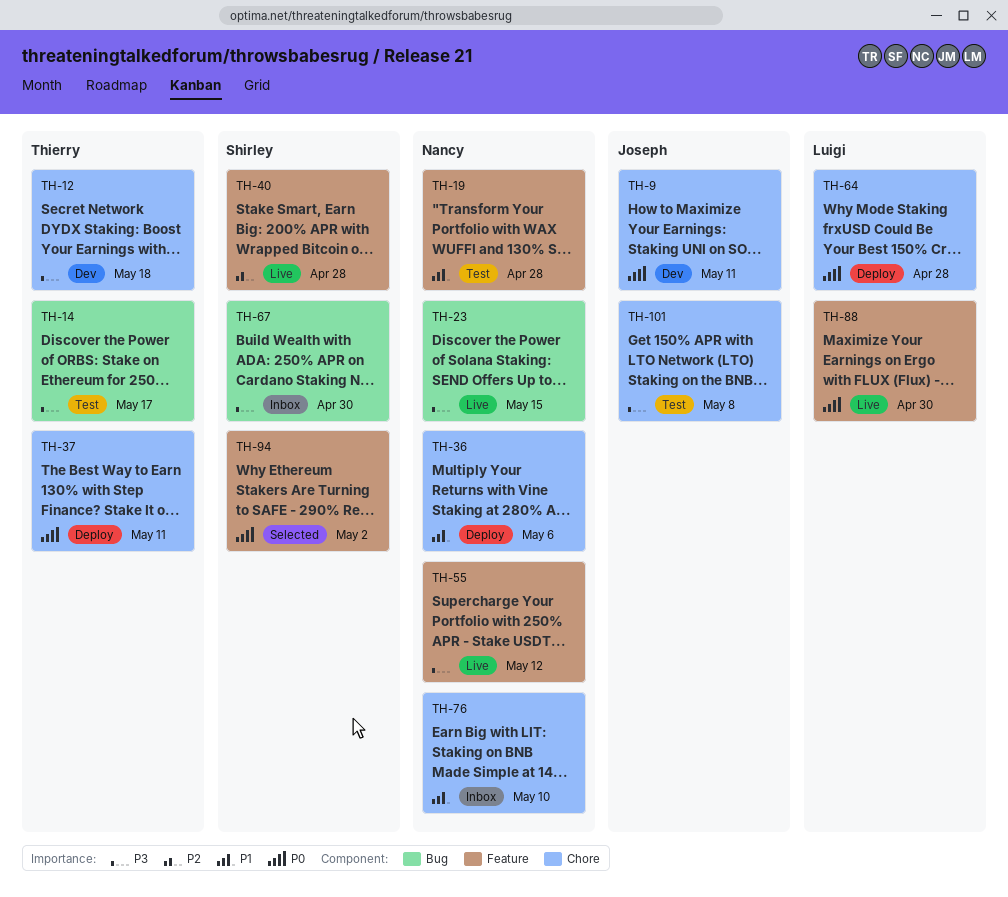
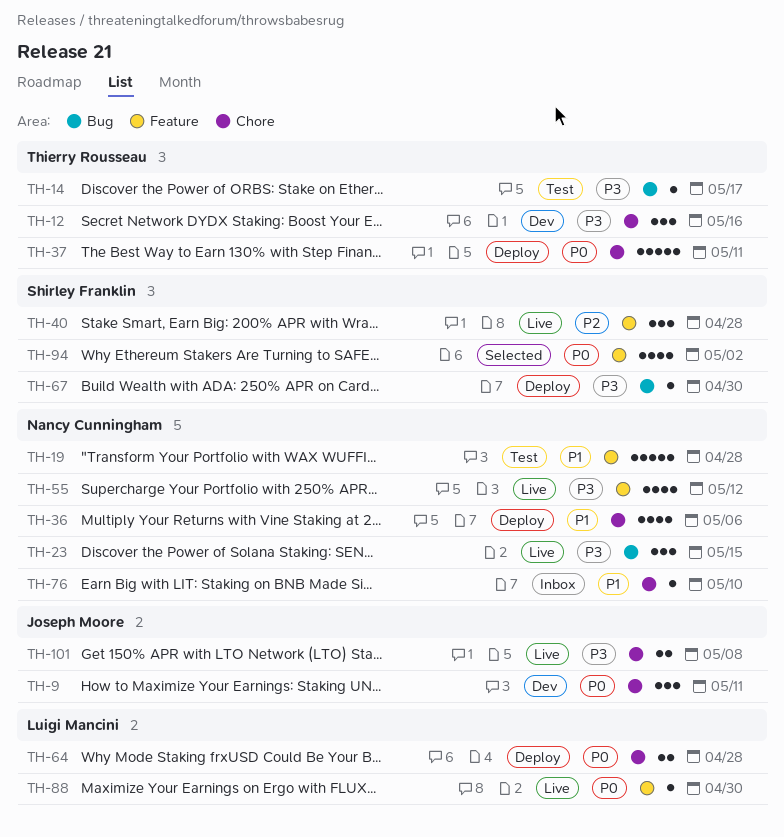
TH-12, due: May 18 -> May 16
TH-67, status: Inbox -> Deploy
TH-101, status: Test -> Live

